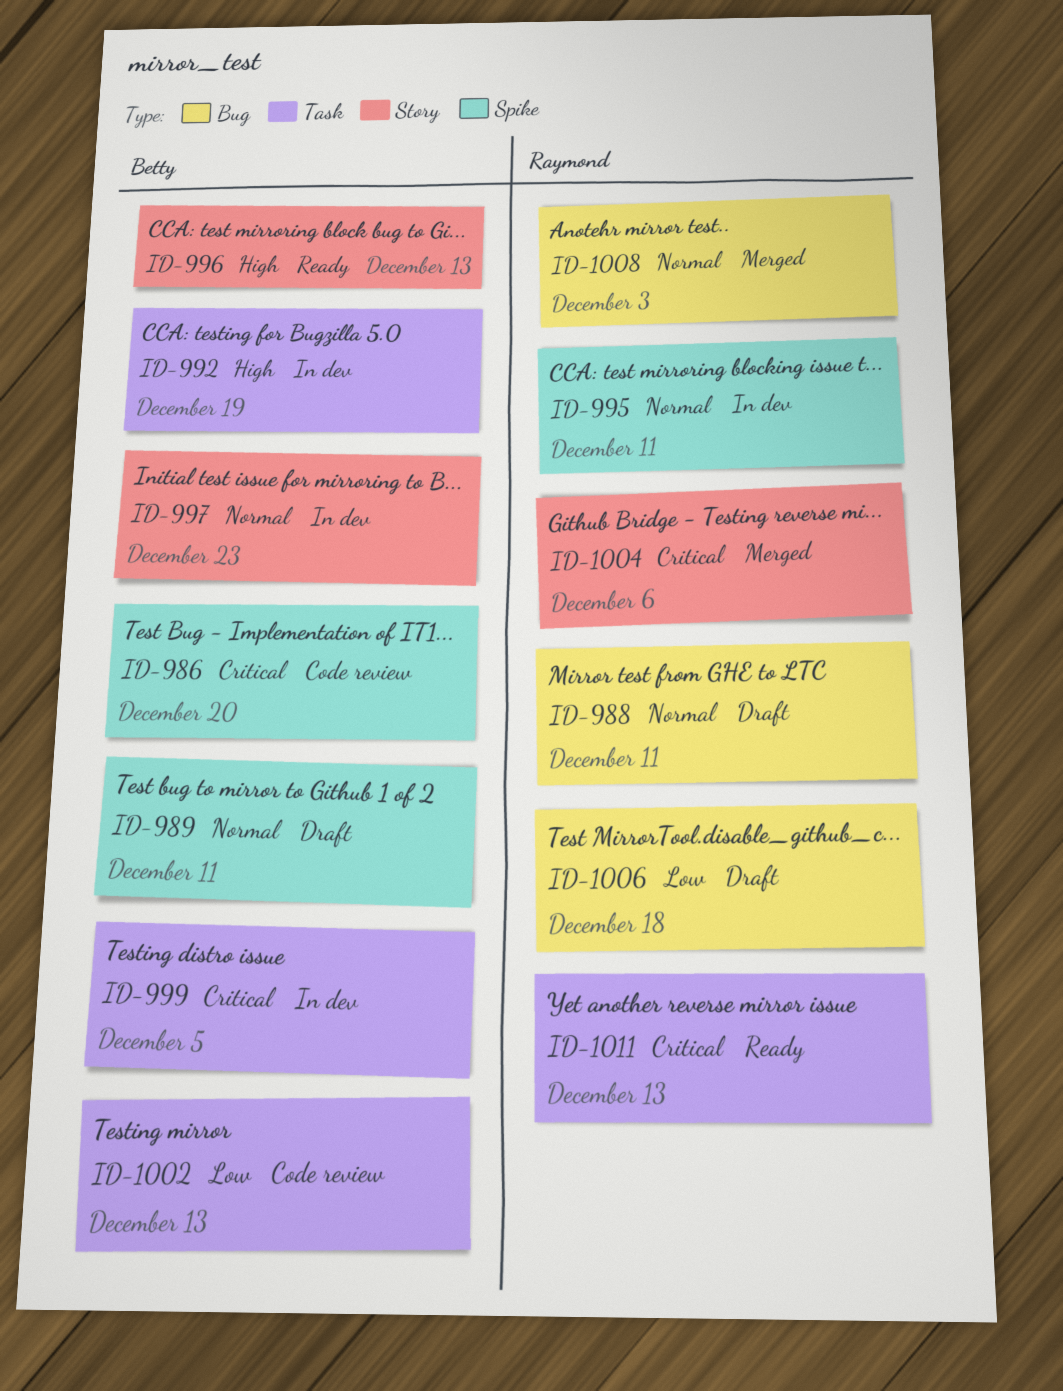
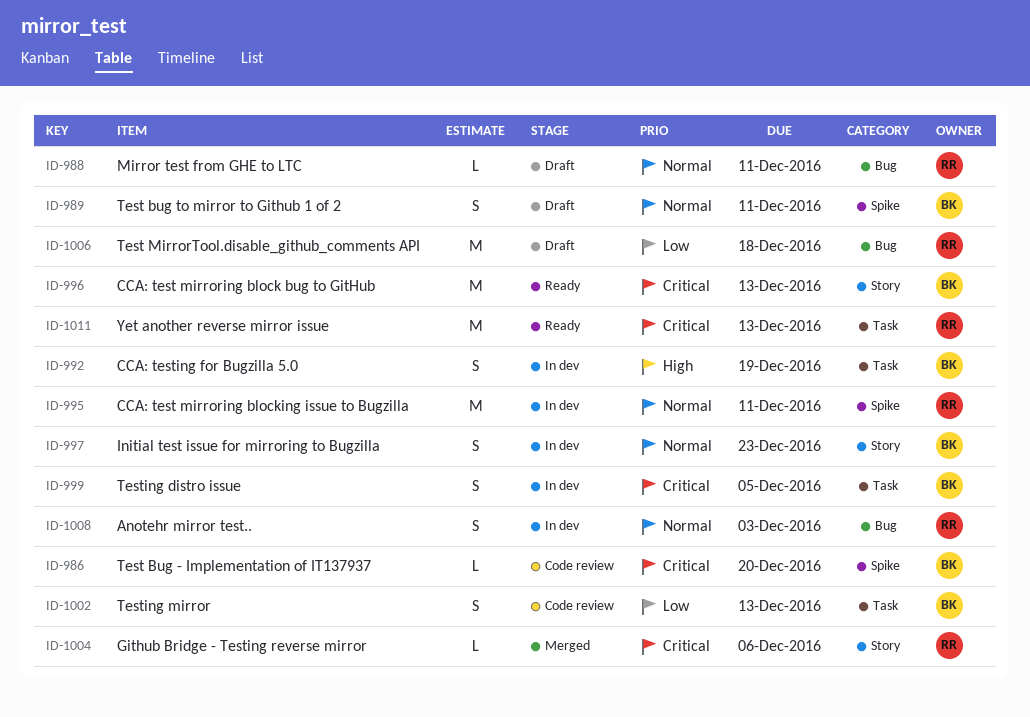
ID-996, priority: High -> Critical
ID-1008, status: Merged -> In dev

